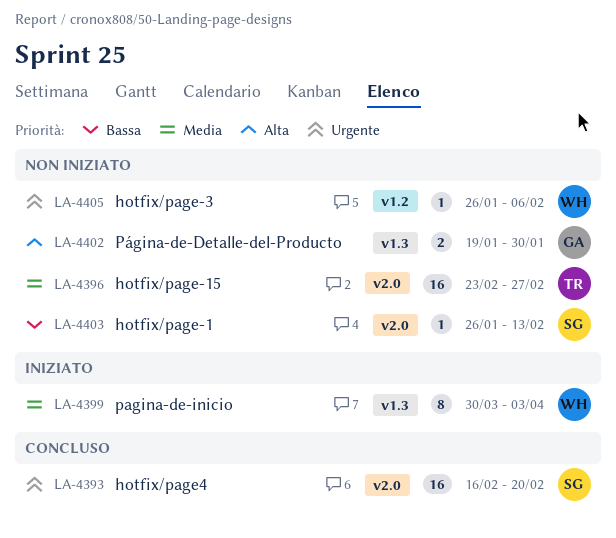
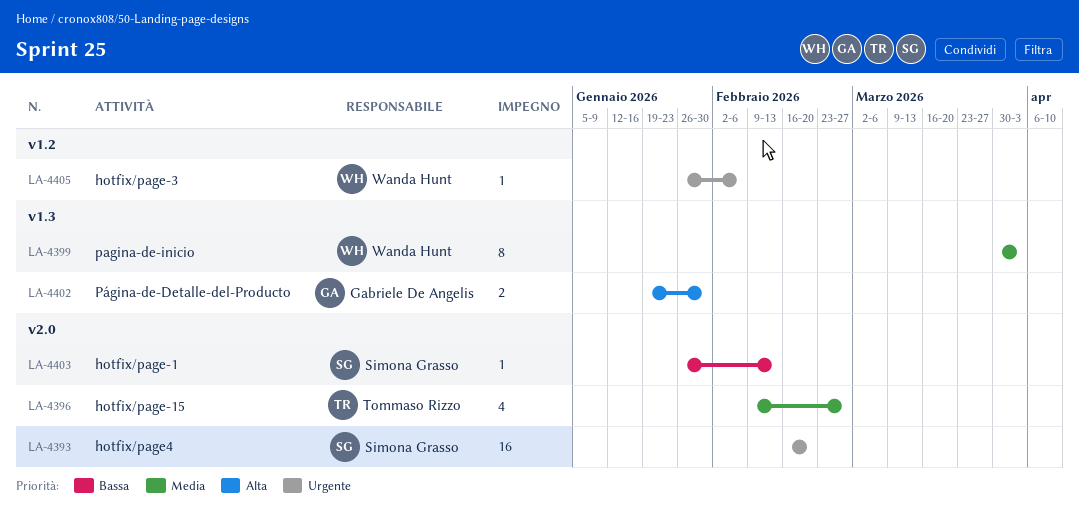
LA-4396, estimate: 16 -> 4
LA-4396, start: Feb 23 -> Feb 9

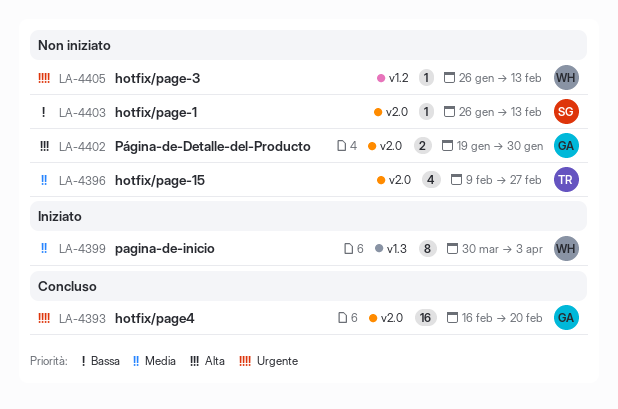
LA-4393, owner: Simona Grasso -> Gabriele De Angelis
LA-4402, label: v1.3 -> v2.0
LA-4405, due: Feb 6 -> Feb 13

